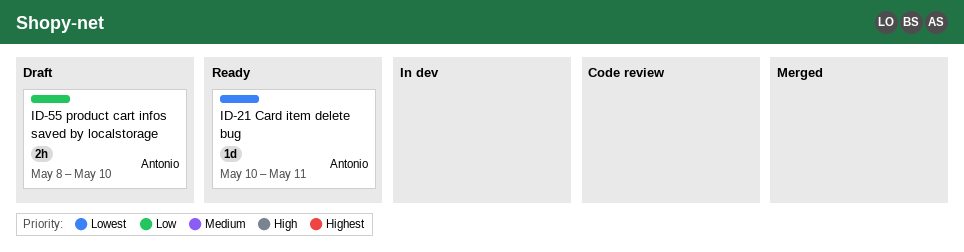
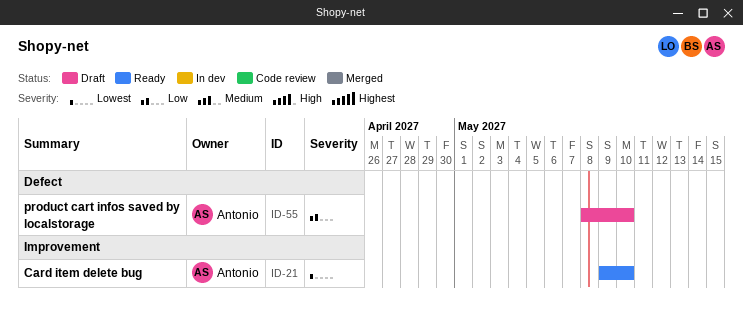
ID-21, start: May 10 -> May 9
ID-21, due: May 11 -> May 10

